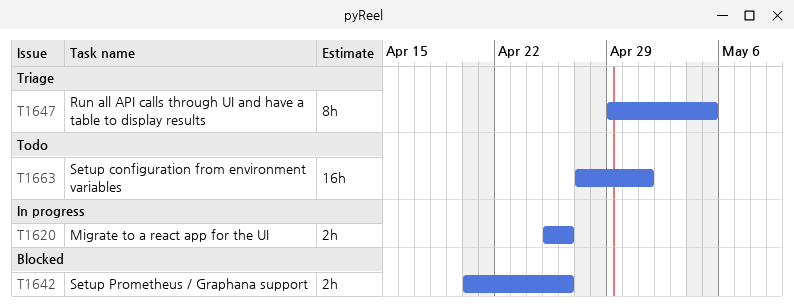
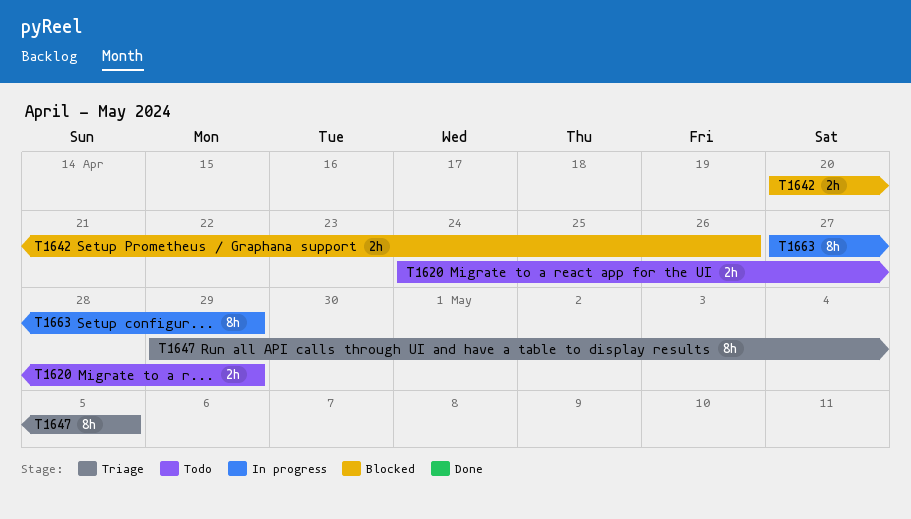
T1620, status: In progress -> Todo
T1620, start: Apr 25 -> Apr 24
T1620, due: Apr 26 -> Apr 29
T1663, status: Todo -> In progress
T1663, estimate: 16h -> 8h
T1663, due: May 1 -> Apr 29

